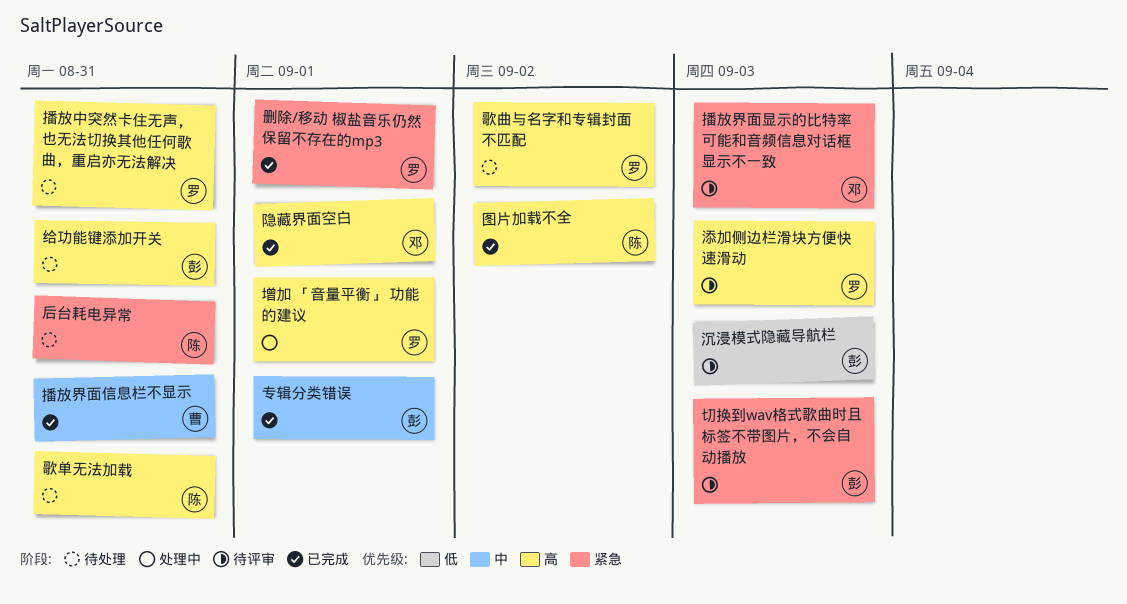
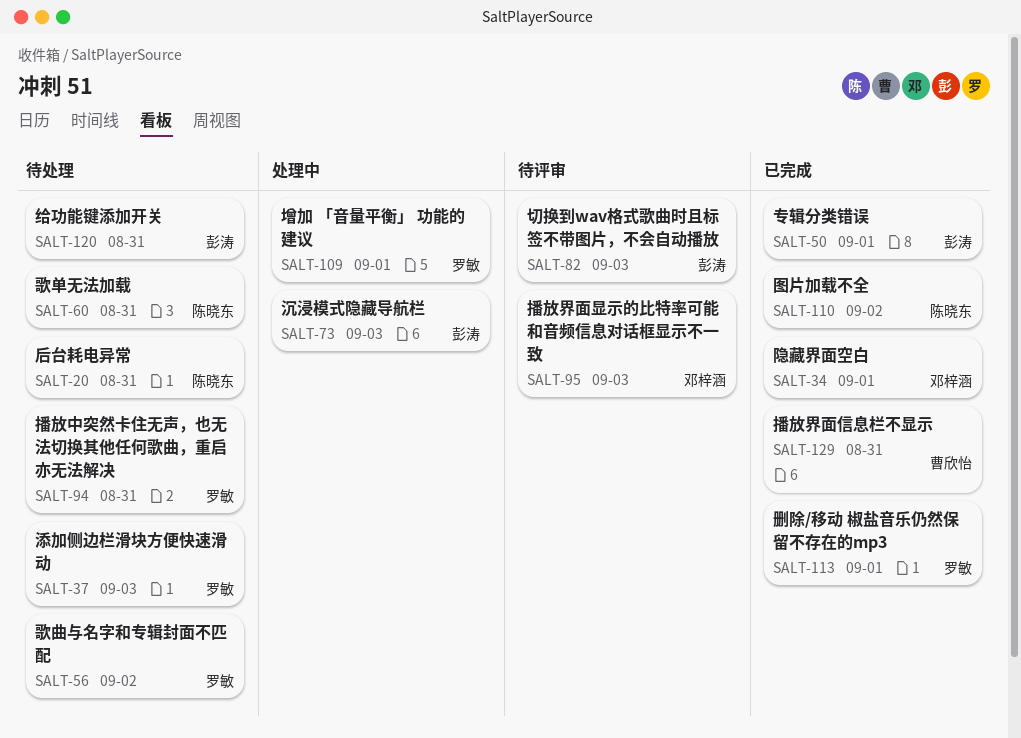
沉浸模式隐藏导航栏, status: 待评审 -> 处理中
添加侧边栏滑块方便快速滑动, status: 待评审 -> 待处理

